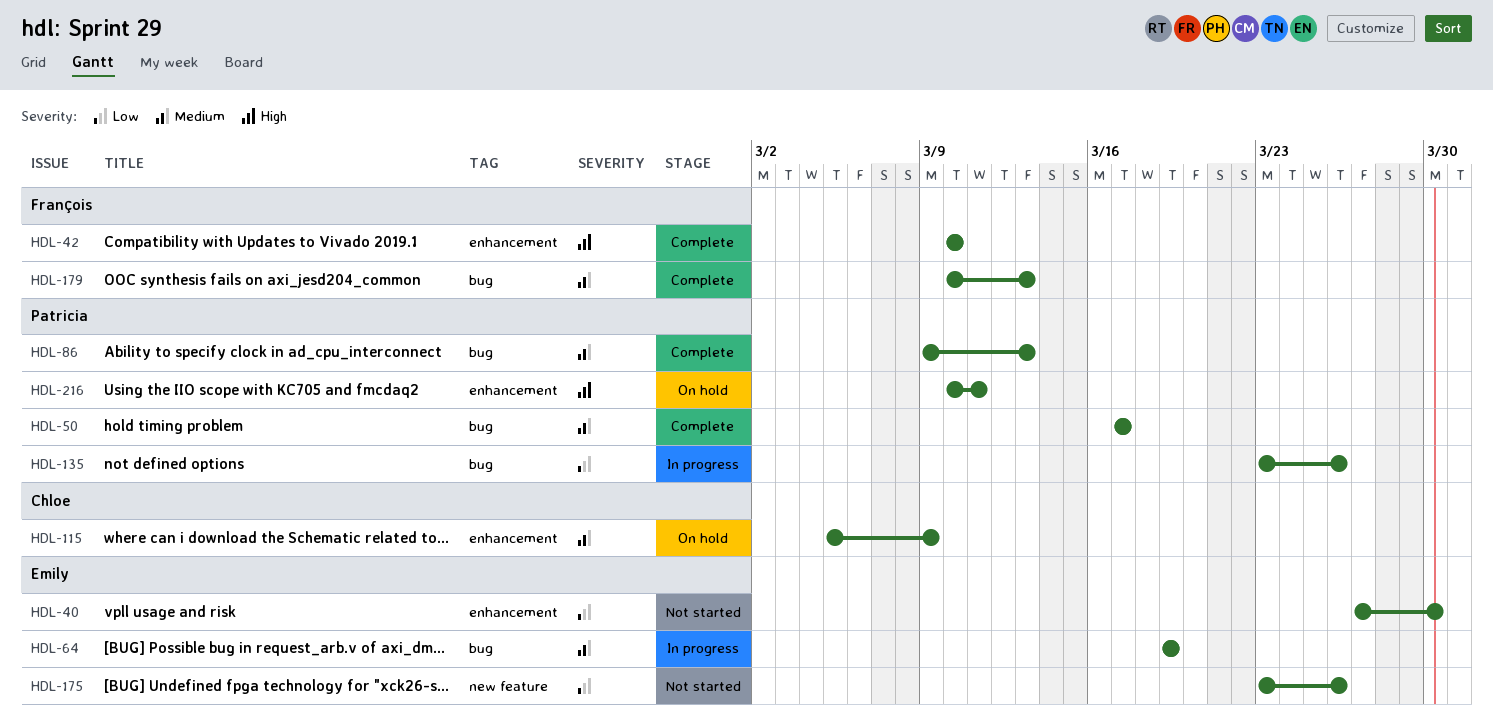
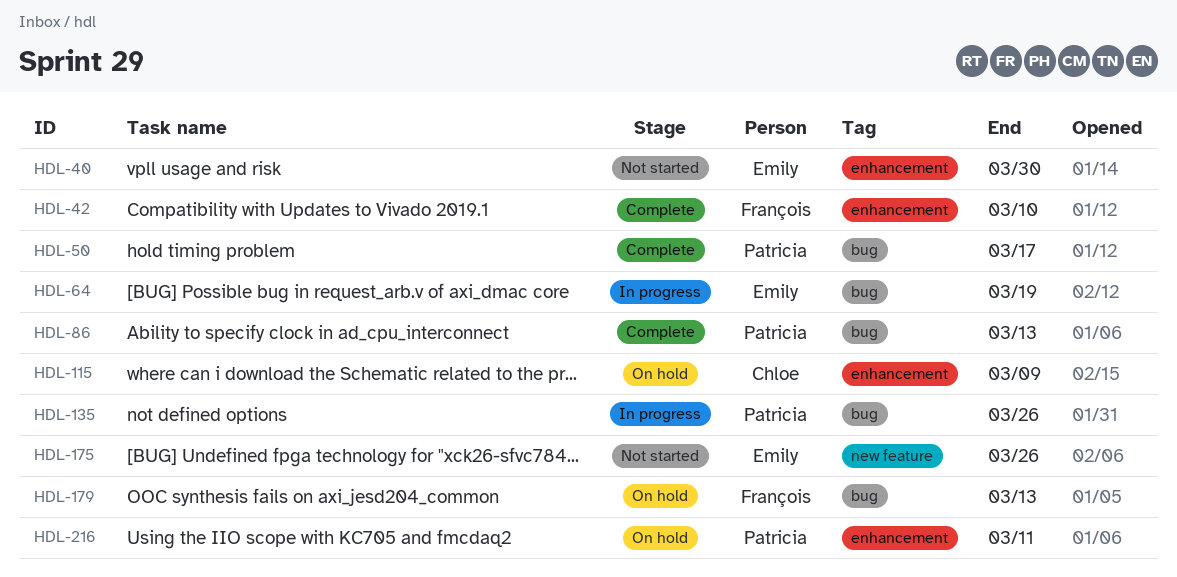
HDL-179, status: Complete -> On hold

